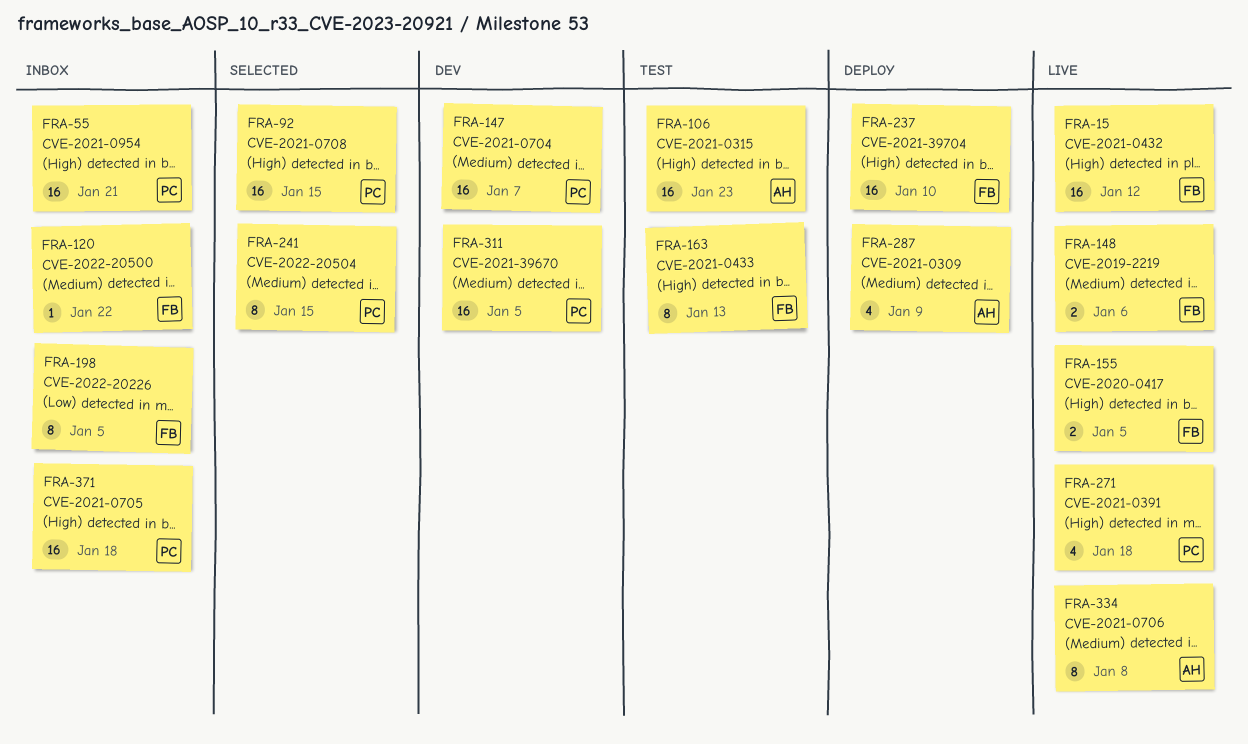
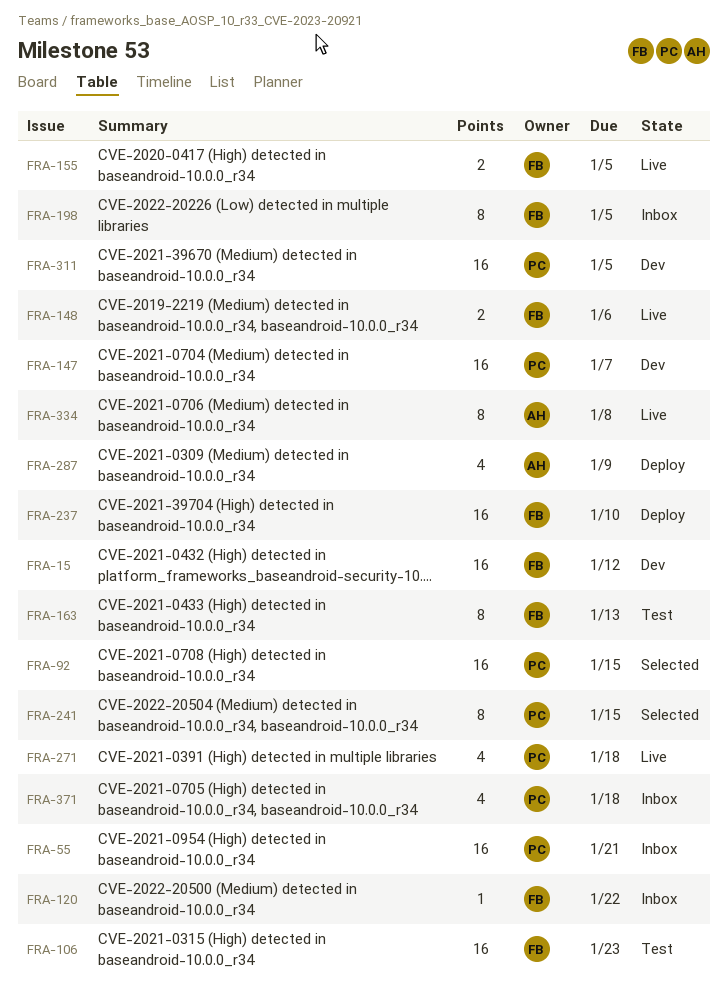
FRA-15, status: Live -> Dev
FRA-106, owner: AH -> FB
FRA-371, estimate: 16 -> 4

